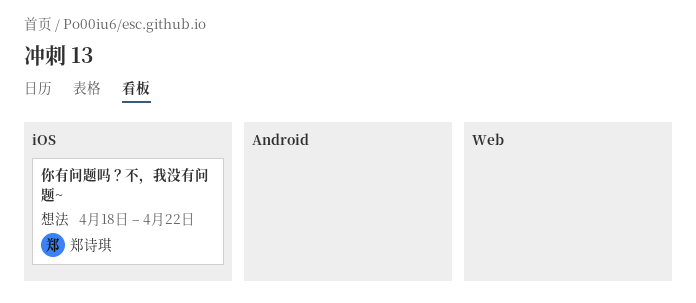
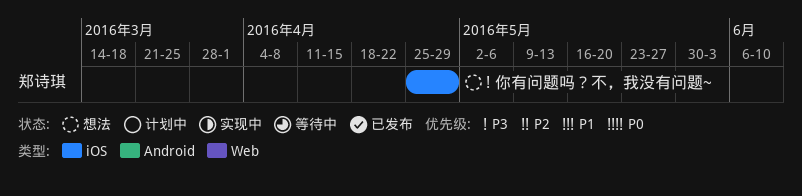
你有问题吗？不，我没有问题~, start: Apr 18 -> Apr 25
你有问题吗？不，我没有问题~, due: Apr 22 -> Apr 29

